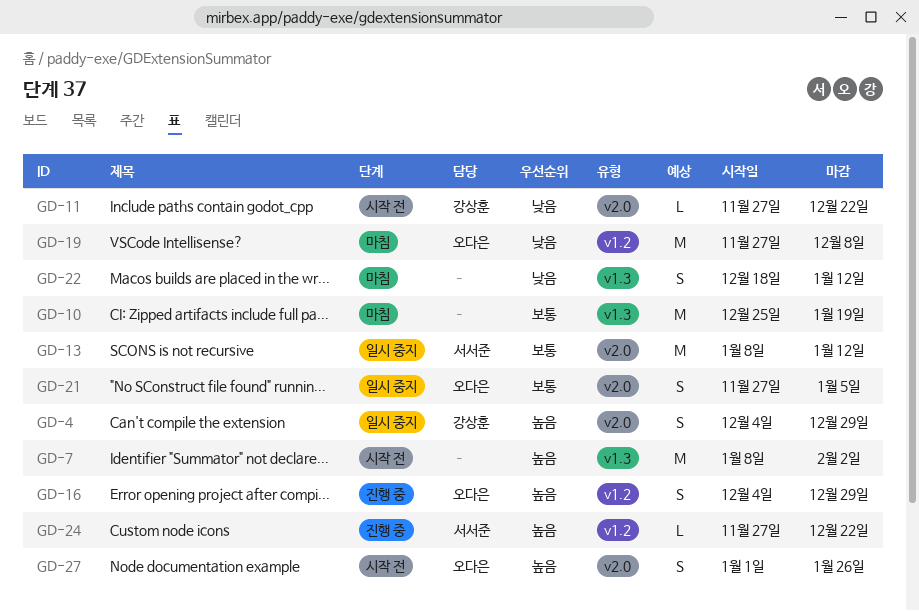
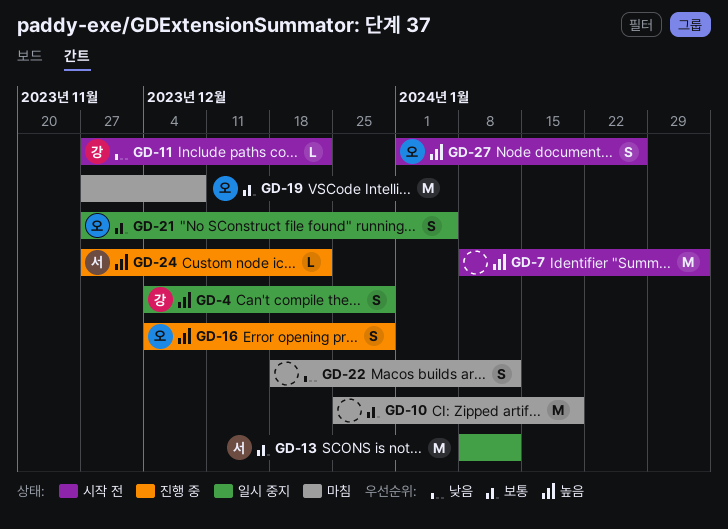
GD-19, priority: 낮음 -> 보통

